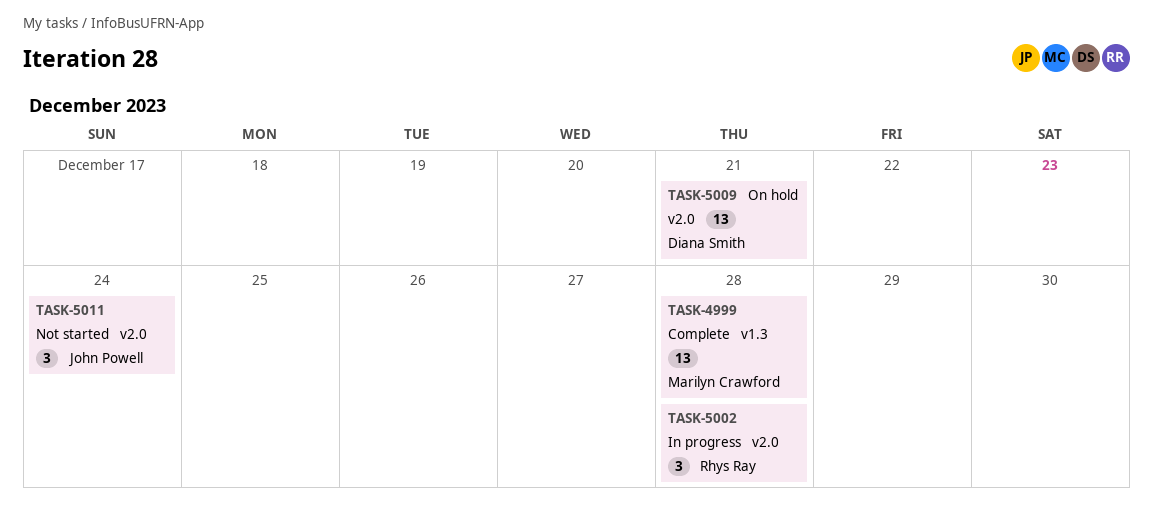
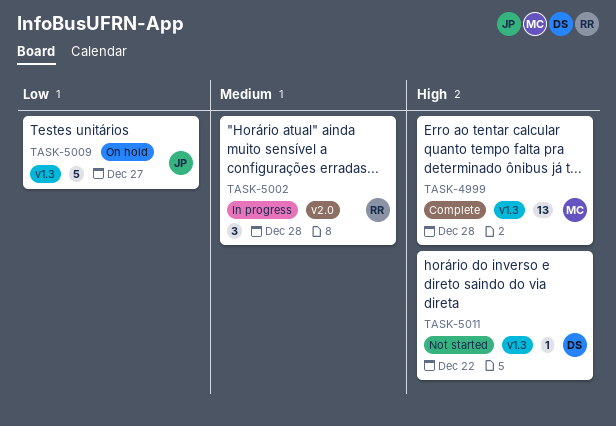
TASK-5009, owner: Diana Smith -> John Powell
TASK-5009, label: v2.0 -> v1.3
TASK-5009, estimate: 13 -> 5
TASK-5009, due: Dec 21 -> Dec 27
TASK-5011, owner: John Powell -> Diana Smith
TASK-5011, label: v2.0 -> v1.3
TASK-5011, estimate: 3 -> 1
TASK-5011, due: Dec 24 -> Dec 22

